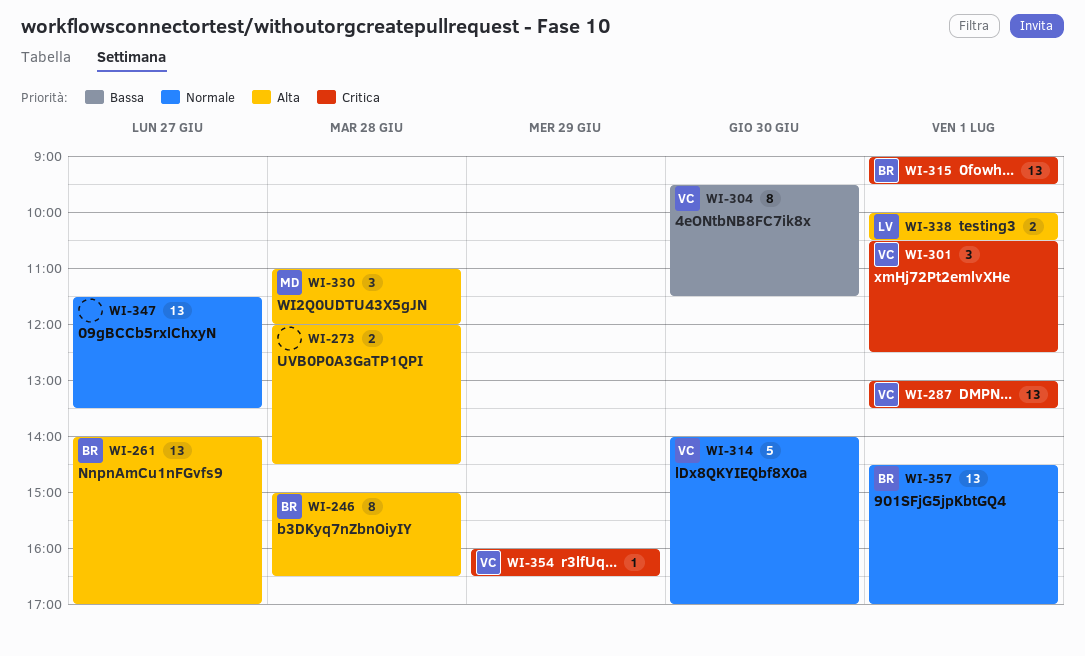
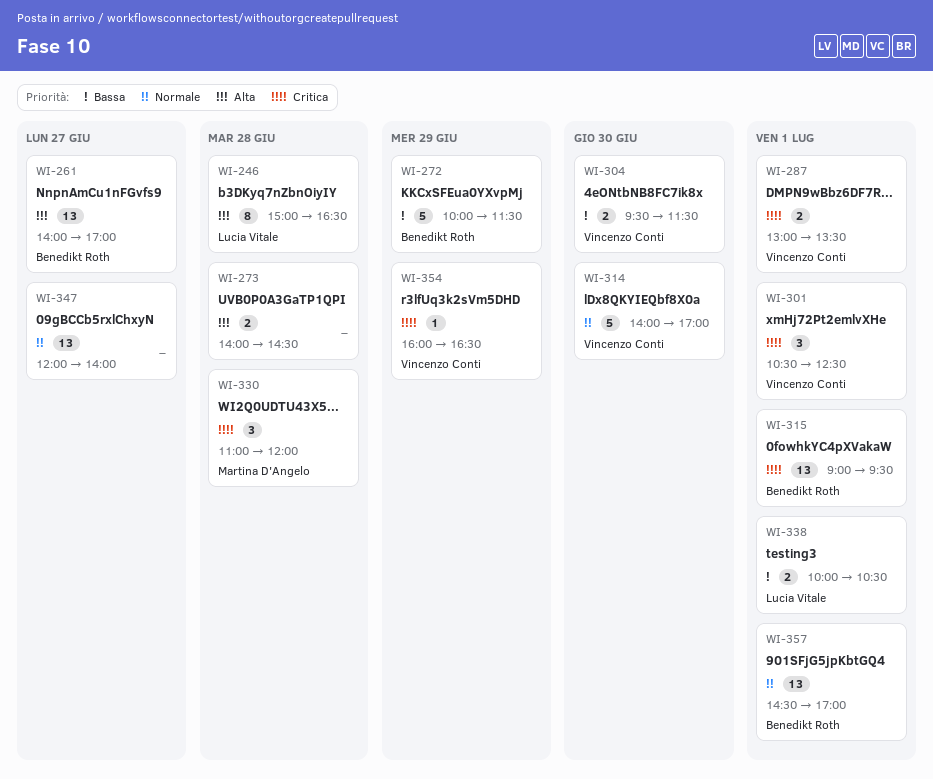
WI-246, owner: Benedikt Roth -> Lucia Vitale
WI-272: none -> present
WI-273, begins: 12:00 -> 14:00
WI-287, estimate: 13 -> 2
WI-304, estimate: 8 -> 2
WI-330, priority: Alta -> Critica
WI-338, priority: Alta -> Bassa
WI-347, begins: 11:30 -> 12:00
WI-347, ends: 13:30 -> 14:00

